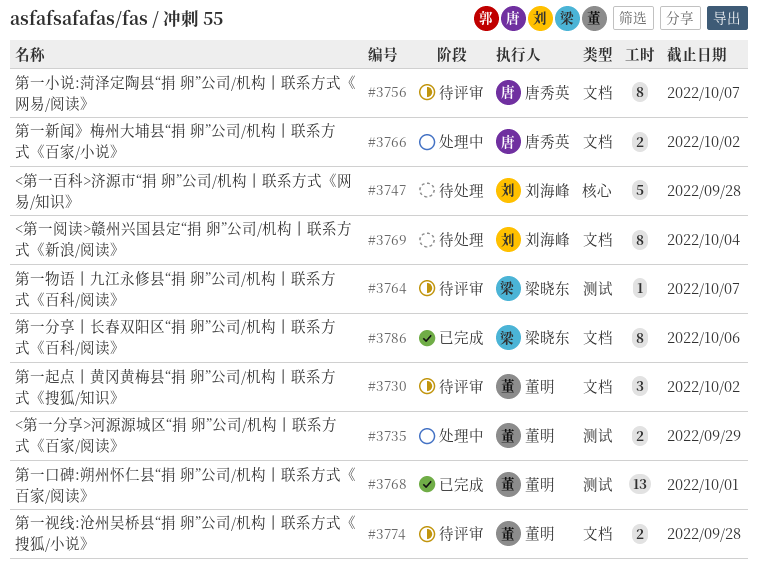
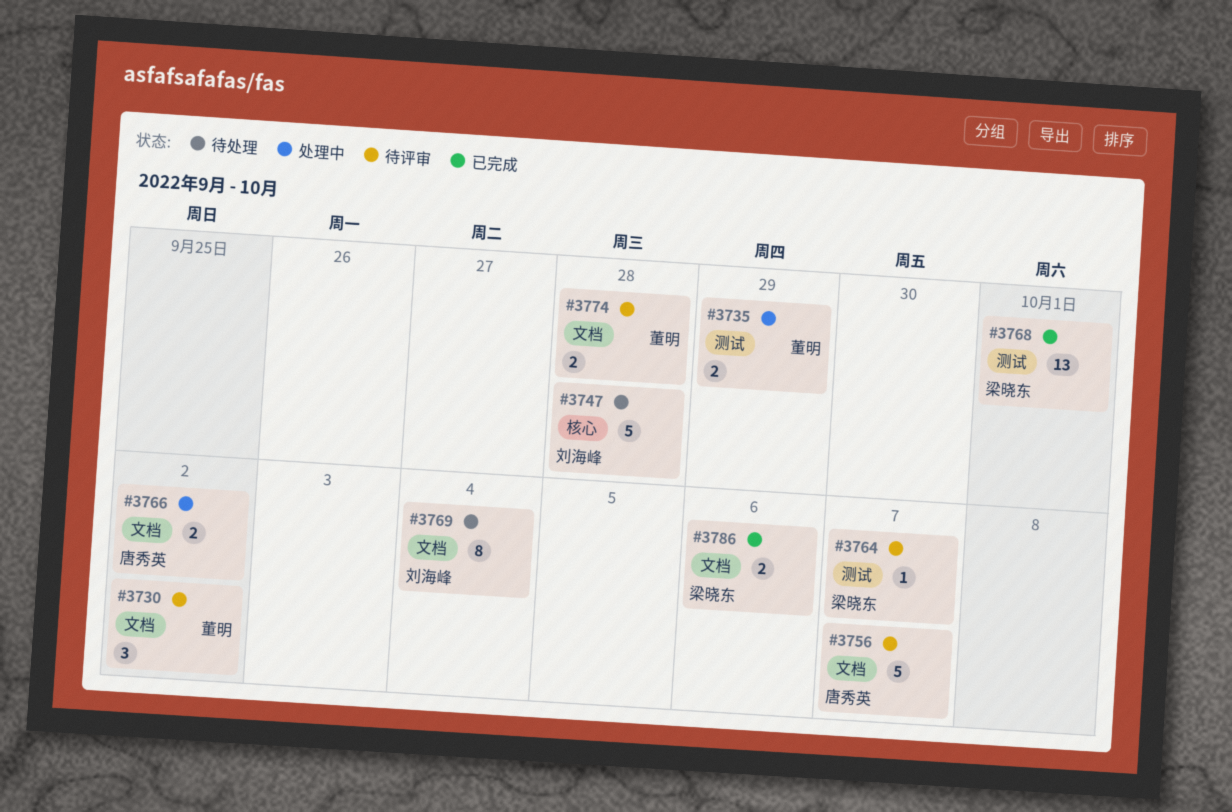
#3756, estimate: 8 -> 5
#3768, owner: 董明 -> 梁晓东
#3786, estimate: 8 -> 2

